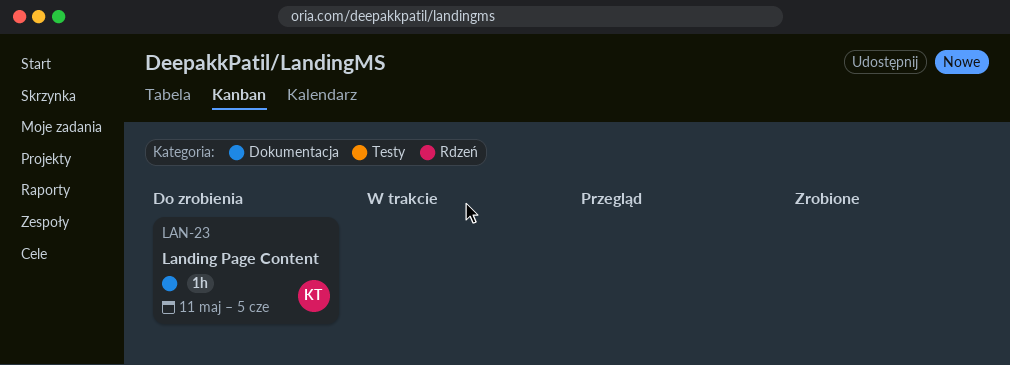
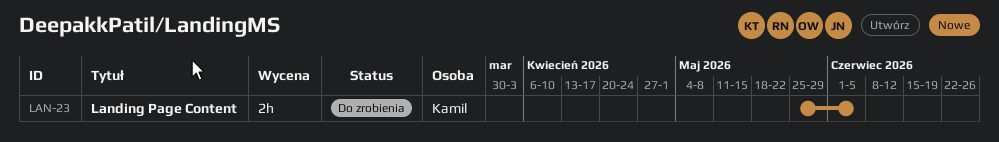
LAN-23, estimate: 1h -> 2h
LAN-23, start: May 11 -> May 25

